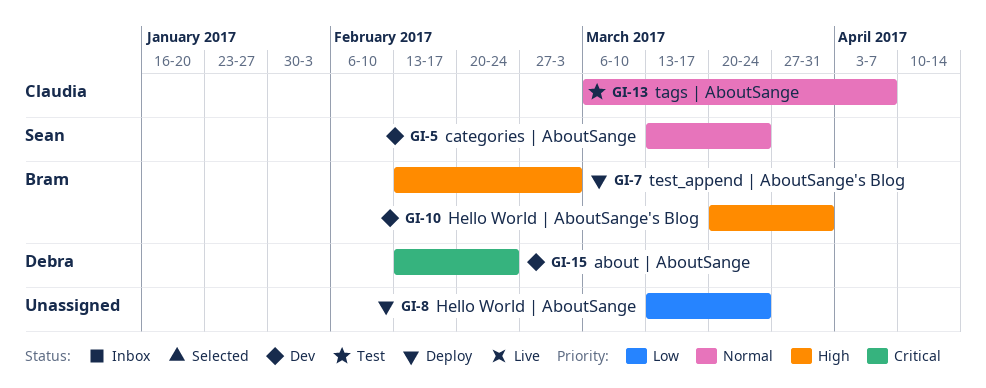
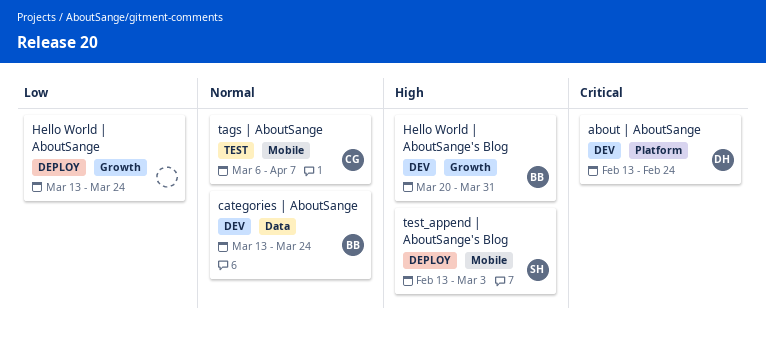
categories | AboutSange, owner: Sean -> Bram
test_append | AboutSange's Blog, owner: Bram -> Sean

